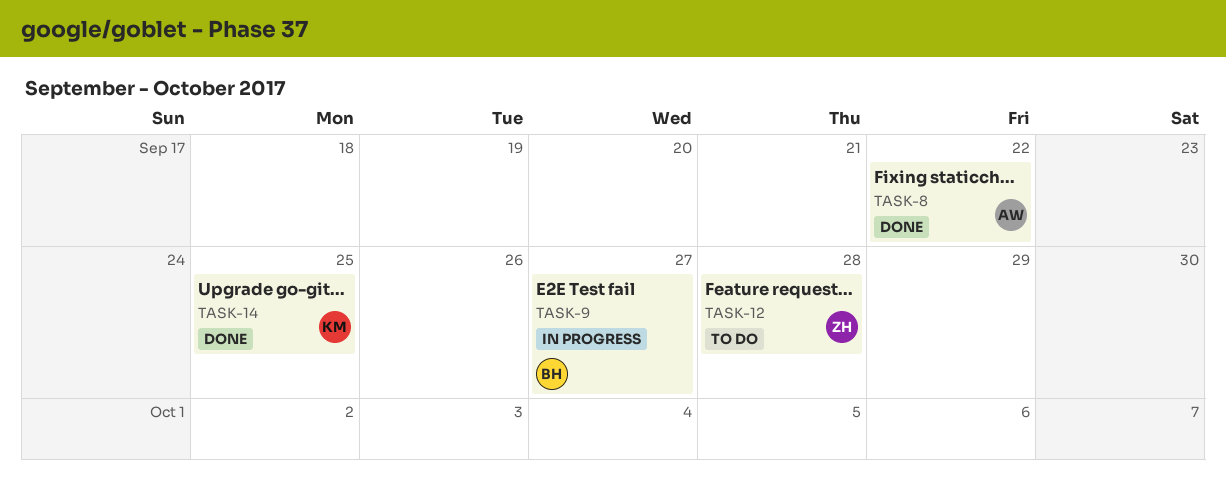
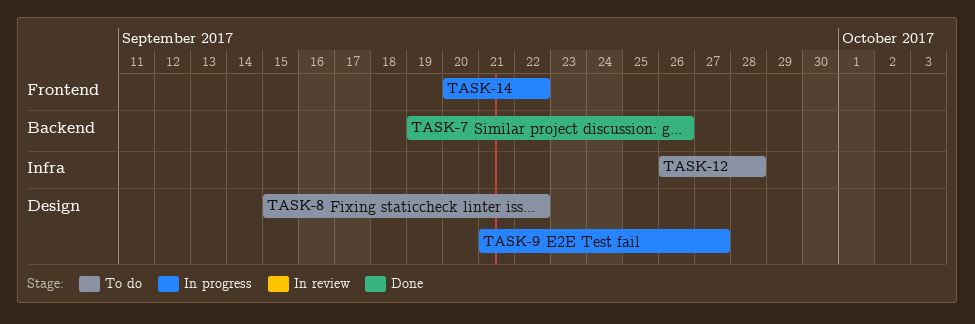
TASK-7: none -> present
TASK-8, status: Done -> To do
TASK-14, status: Done -> In progress
TASK-14, due: Sep 25 -> Sep 22

